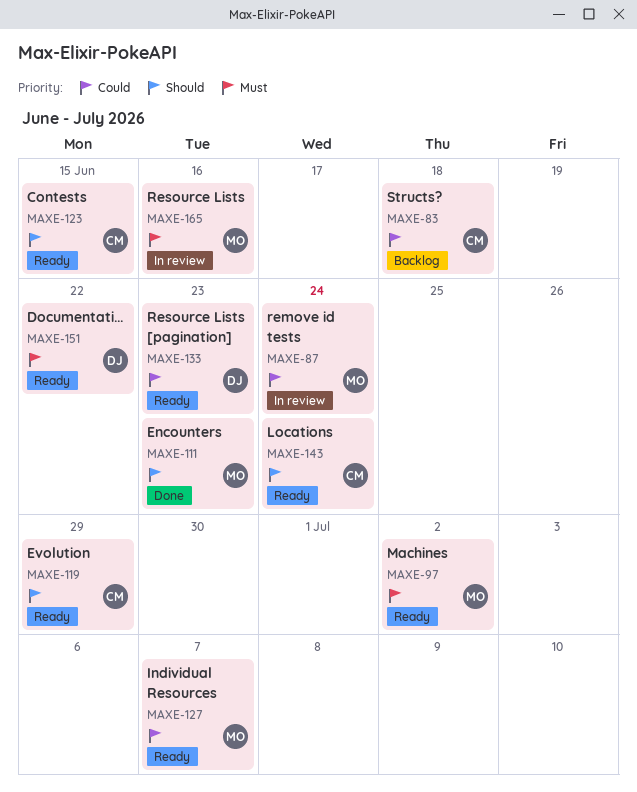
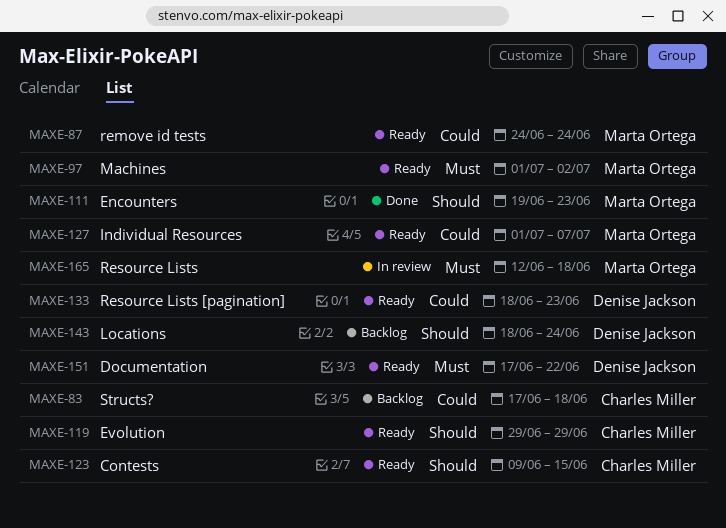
MAXE-87, status: In review -> Ready
MAXE-143, status: Ready -> Backlog
MAXE-143, owner: Charles Miller -> Denise Jackson
MAXE-165, due: Jun 16 -> Jun 18

